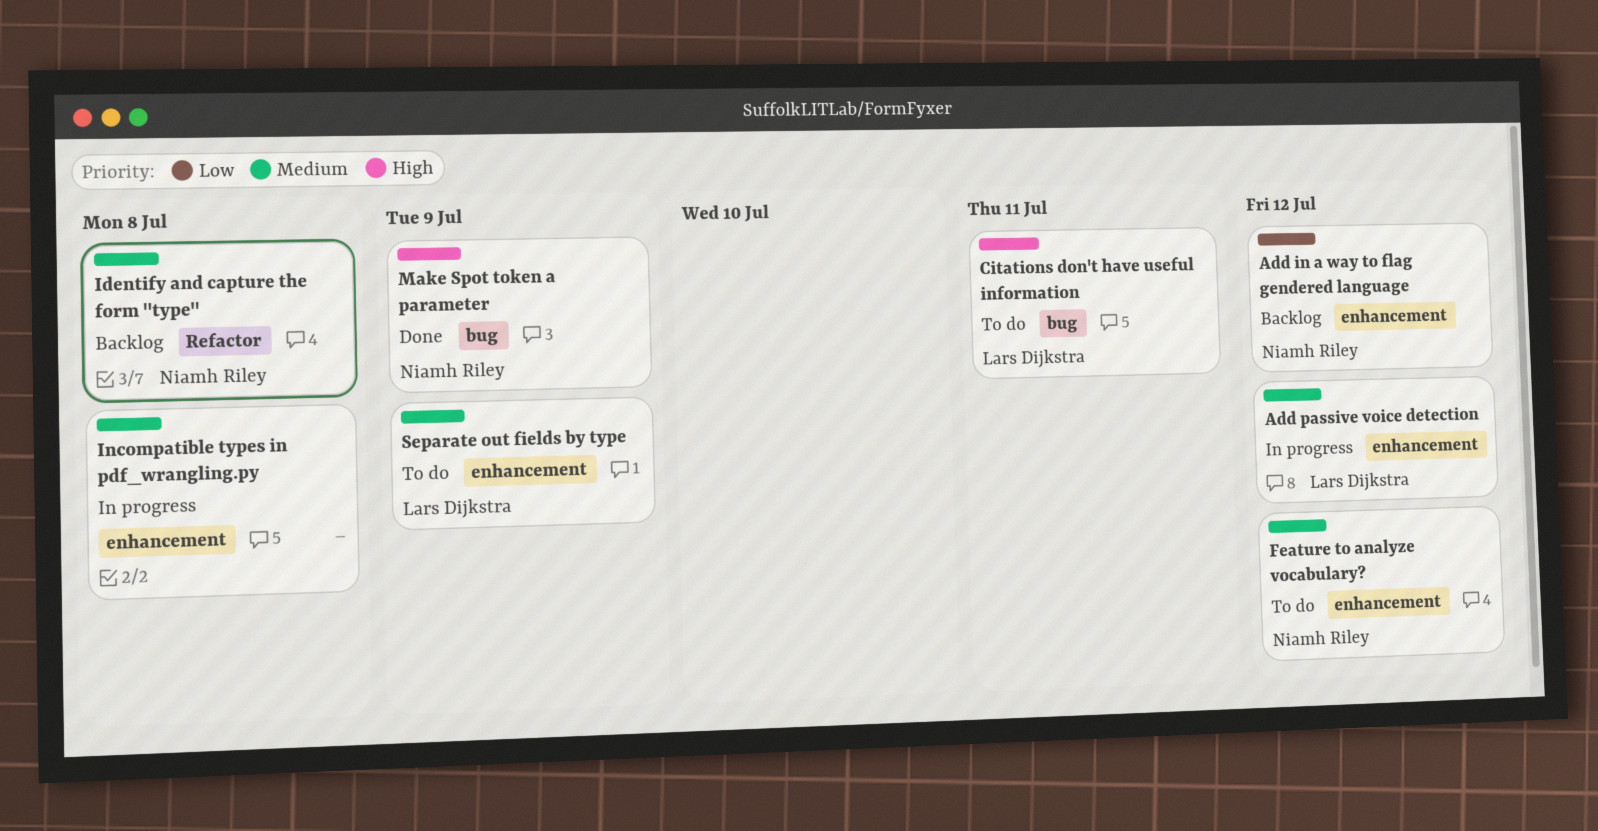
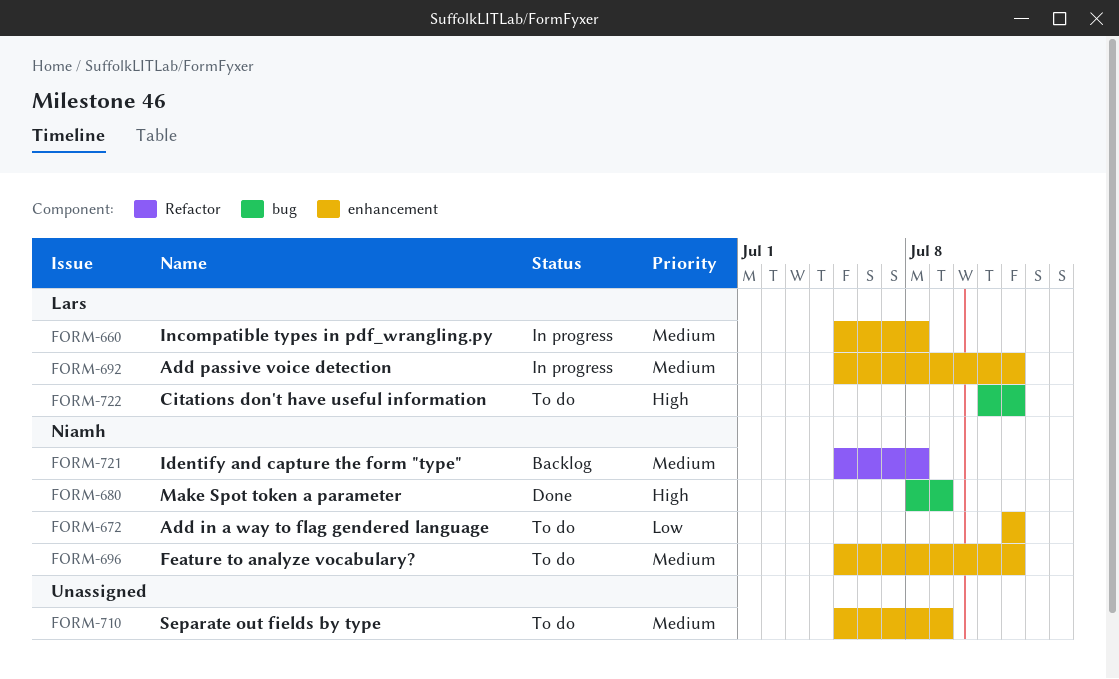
Add in a way to flag gendered language, status: Backlog -> To do
Citations don't have useful information, due: Jul 11 -> Jul 12
Incompatible types in pdf_wrangling.py, owner: none -> Lars Dijkstra
Separate out fields by type, owner: Lars Dijkstra -> none

